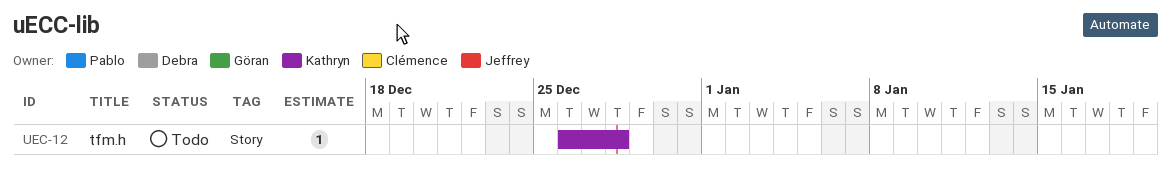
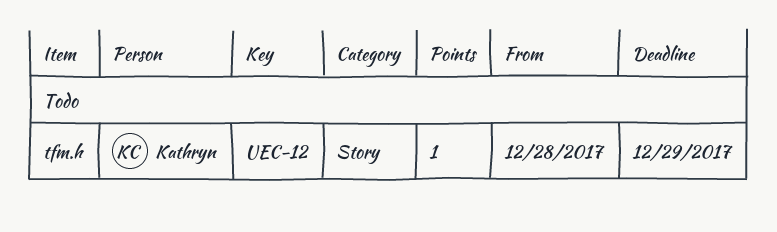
UEC-12, start: Dec 26 -> Dec 28
UEC-12, due: Dec 28 -> Dec 29

